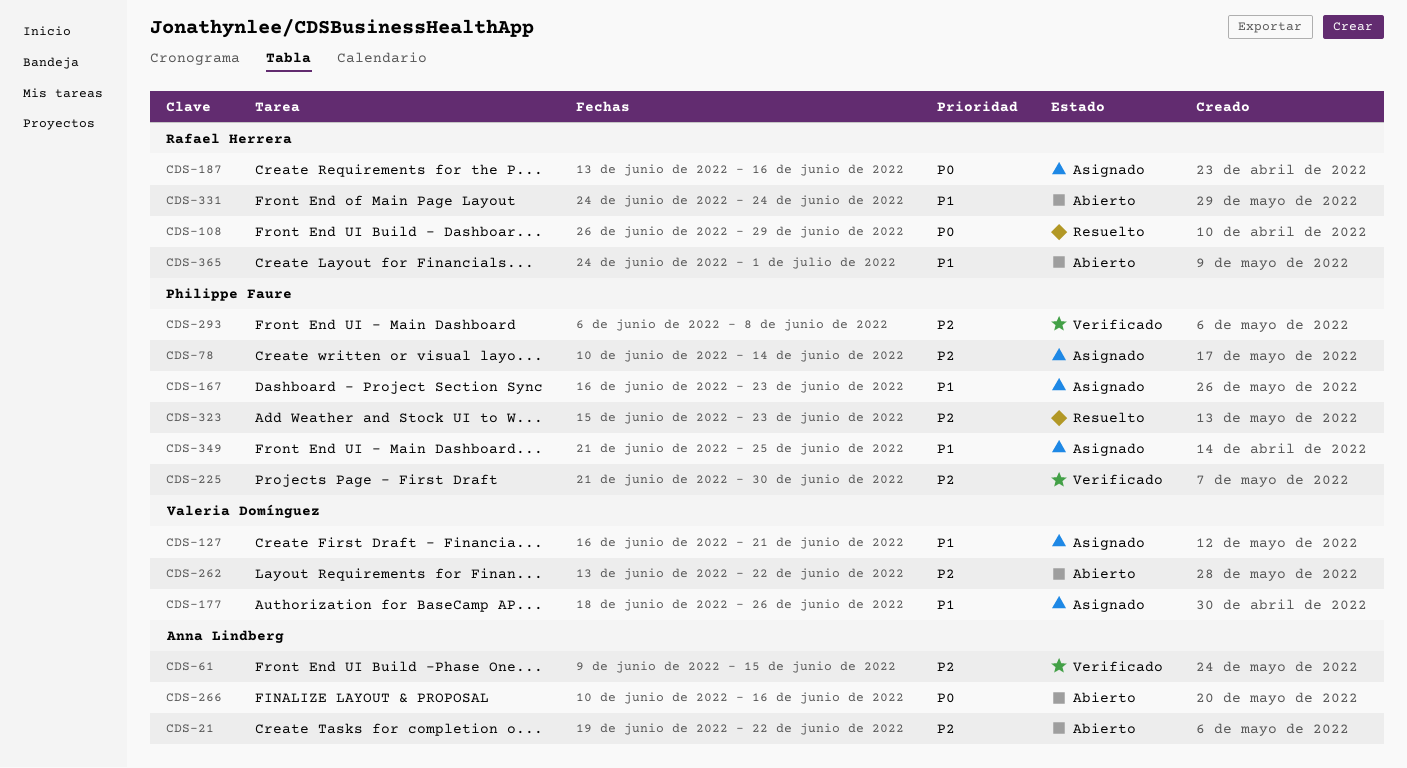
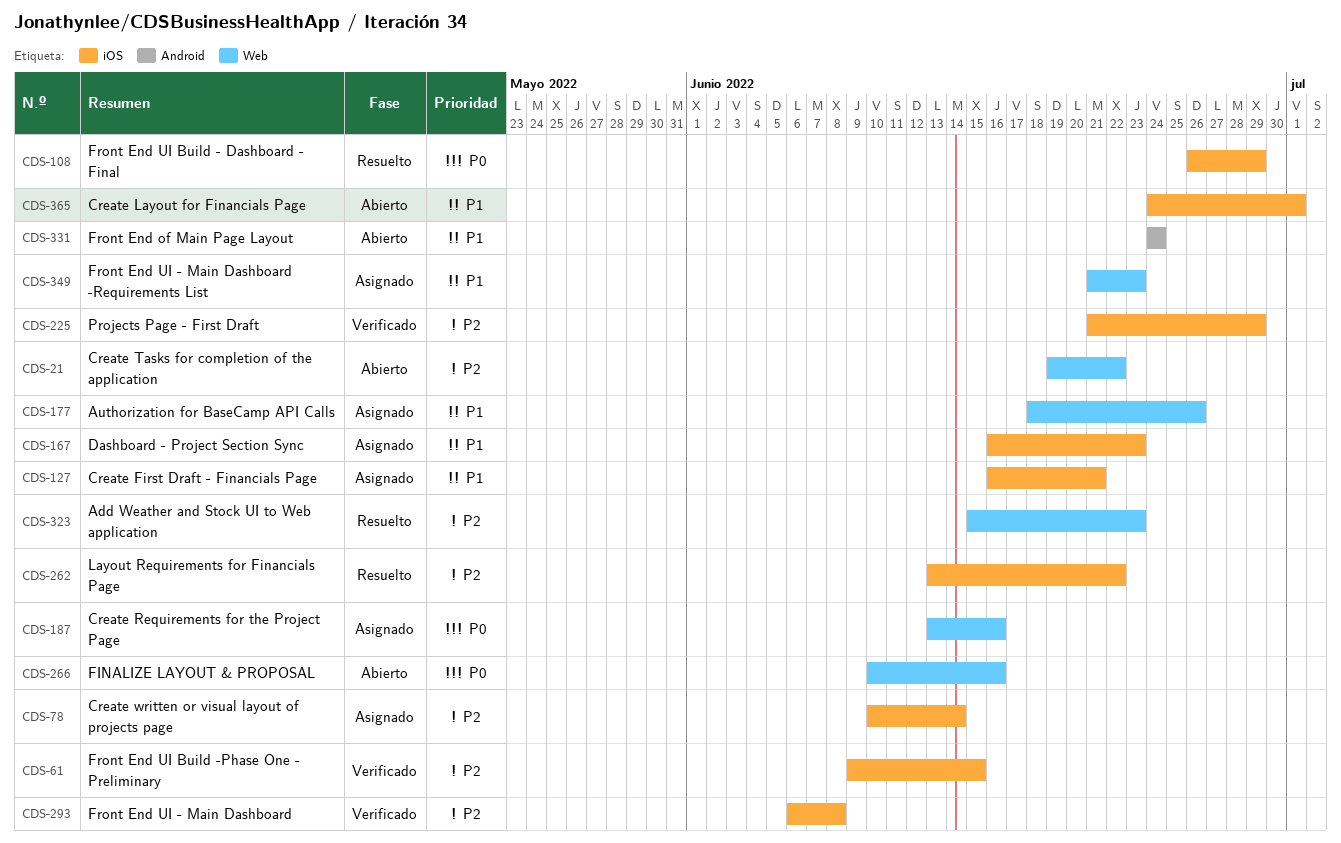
CDS-225, due: Jun 30 -> Jun 29
CDS-262, status: Abierto -> Resuelto
CDS-349, due: Jun 25 -> Jun 23

